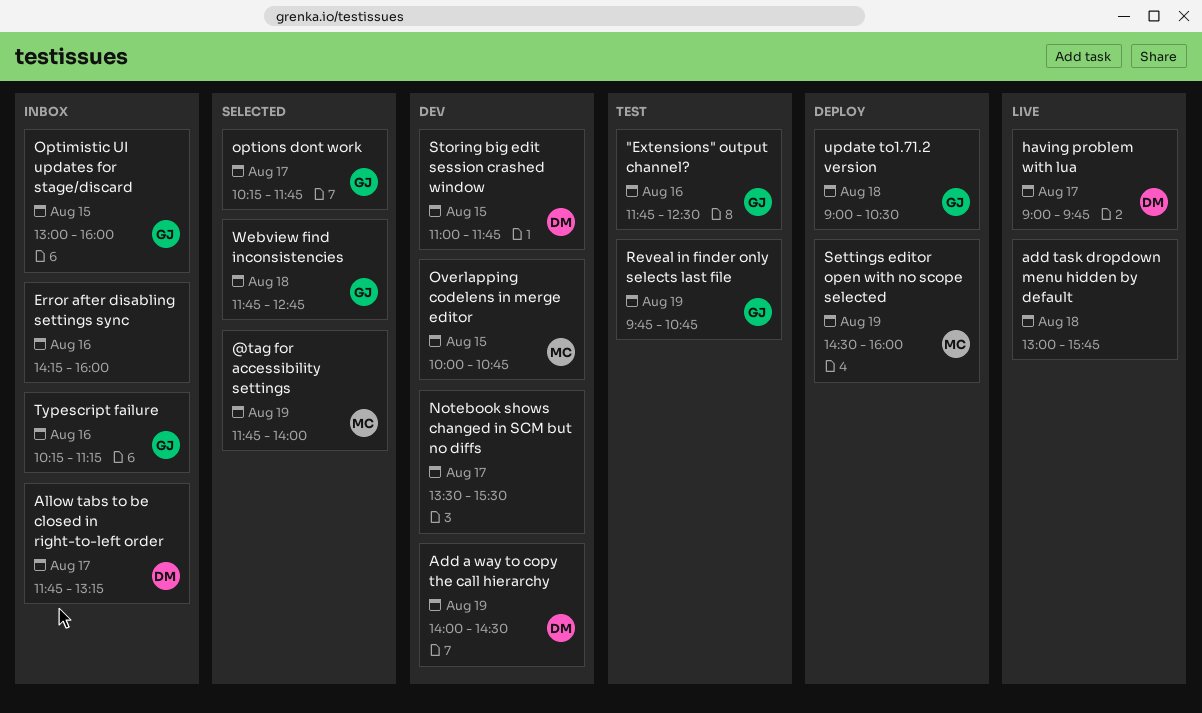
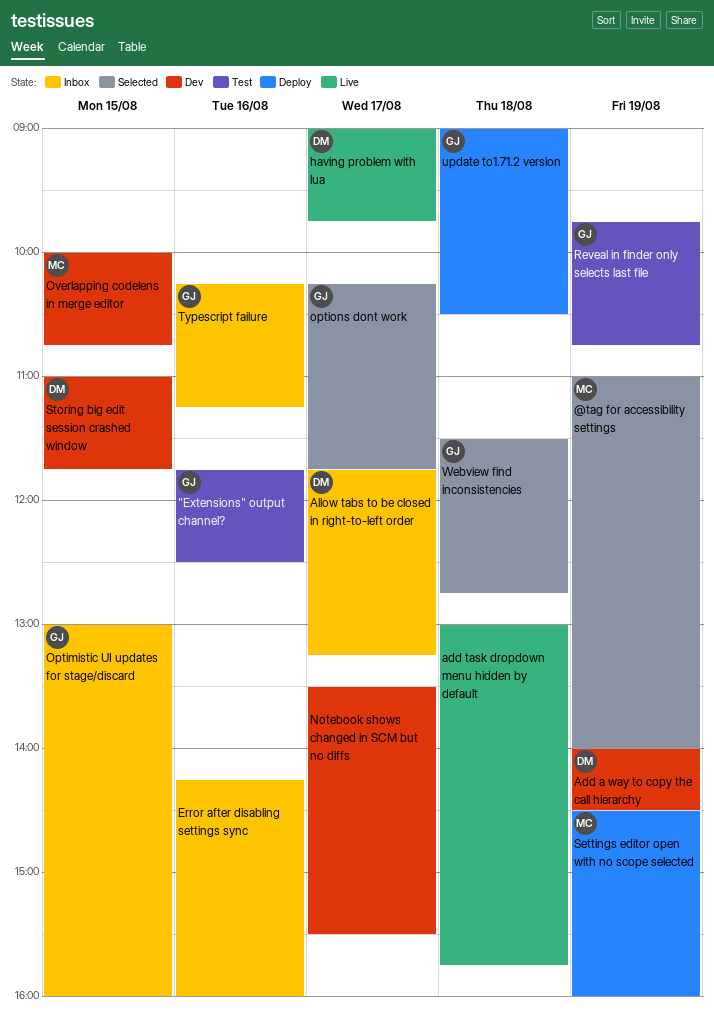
@tag for accessibility settings, begins: 11:45 -> 11:00
Webview find inconsistencies, begins: 11:45 -> 11:30

